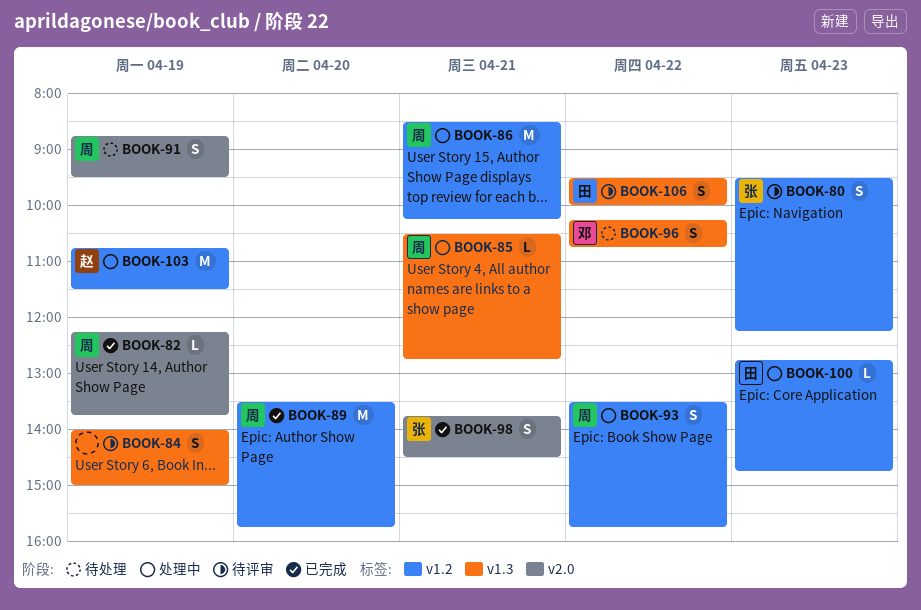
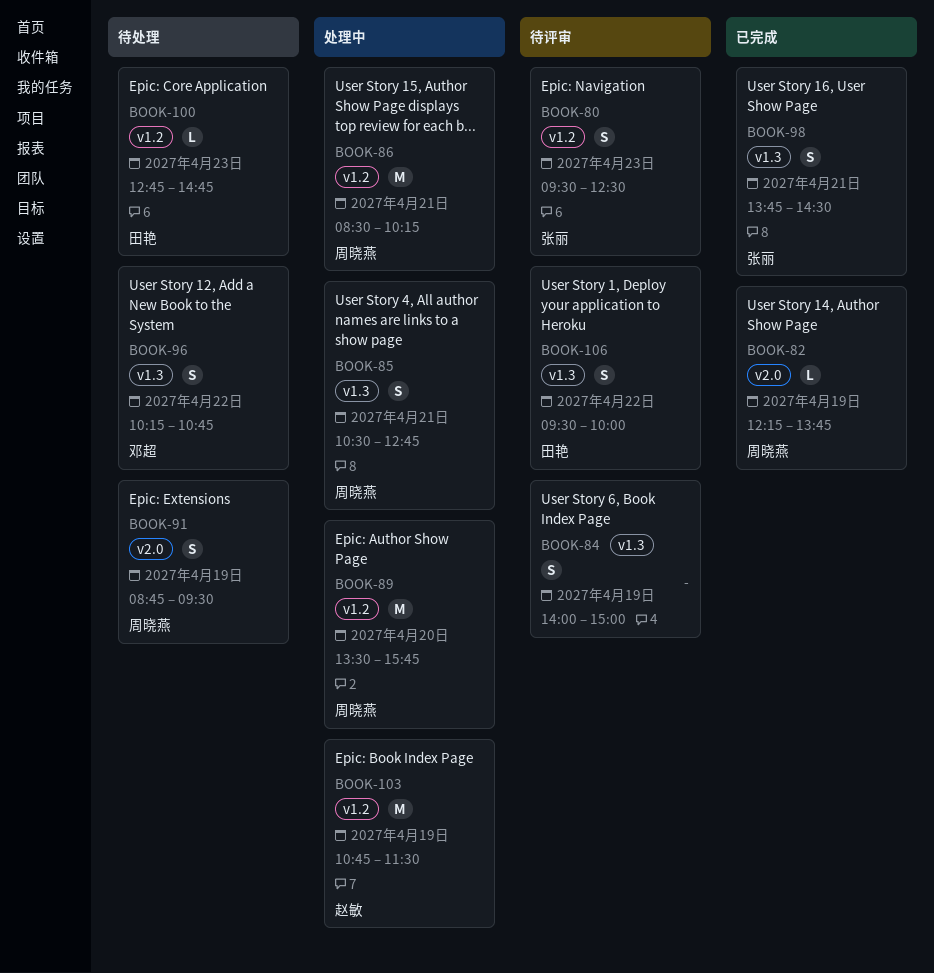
BOOK-80, ends: 12:15 -> 12:30
BOOK-85, estimate: L -> S
BOOK-89, status: 已完成 -> 处理中
BOOK-93: present -> none
BOOK-98, label: v2.0 -> v1.3
BOOK-100, status: 处理中 -> 待处理

